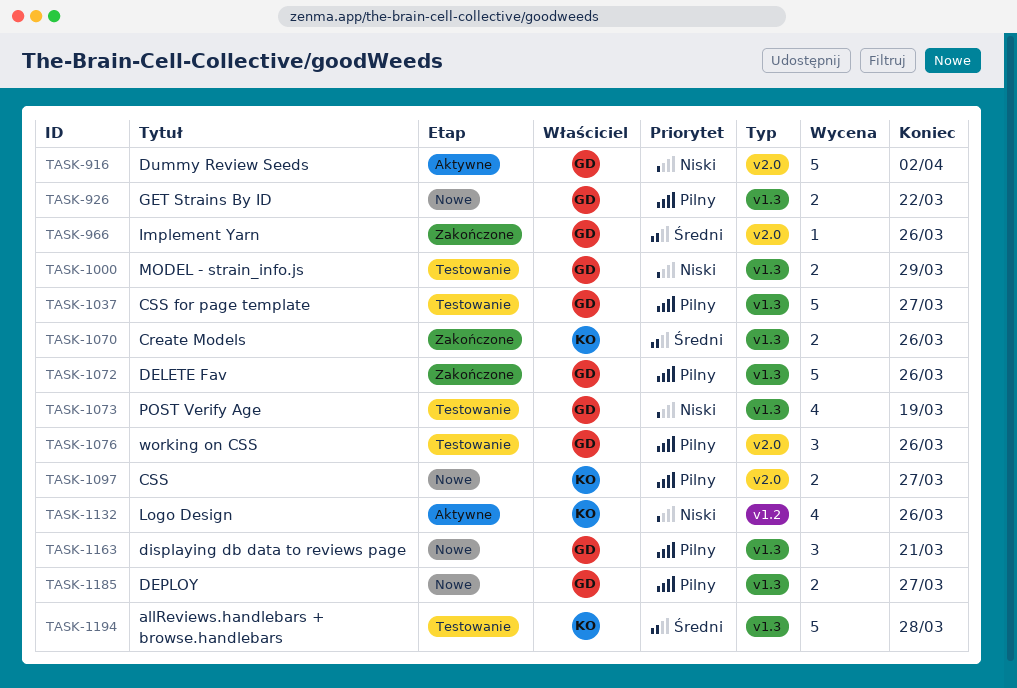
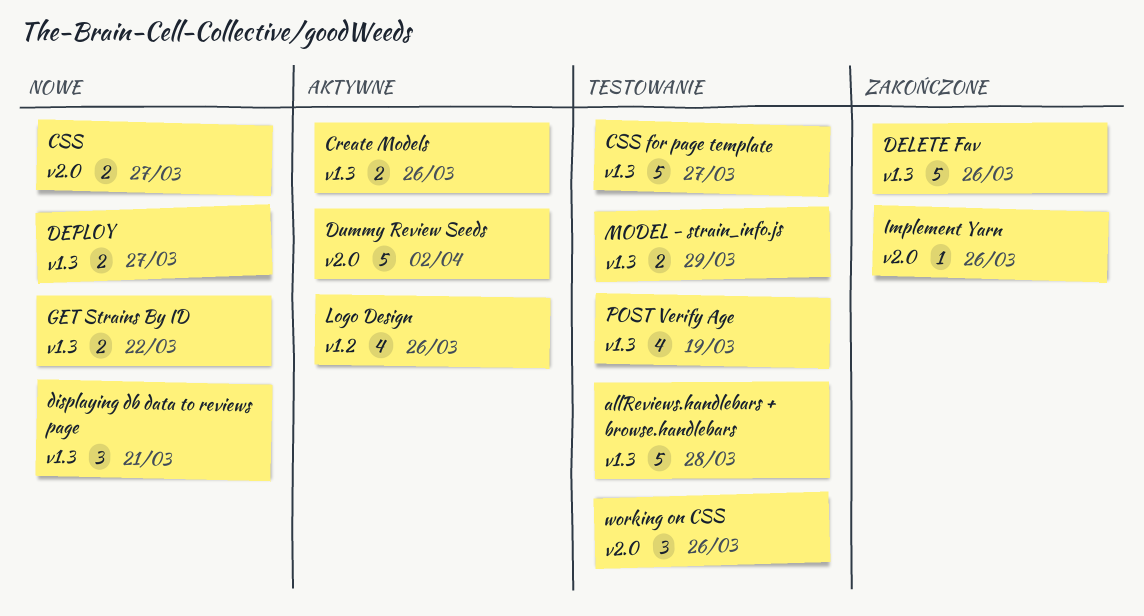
Create Models, status: Zakończone -> Aktywne

